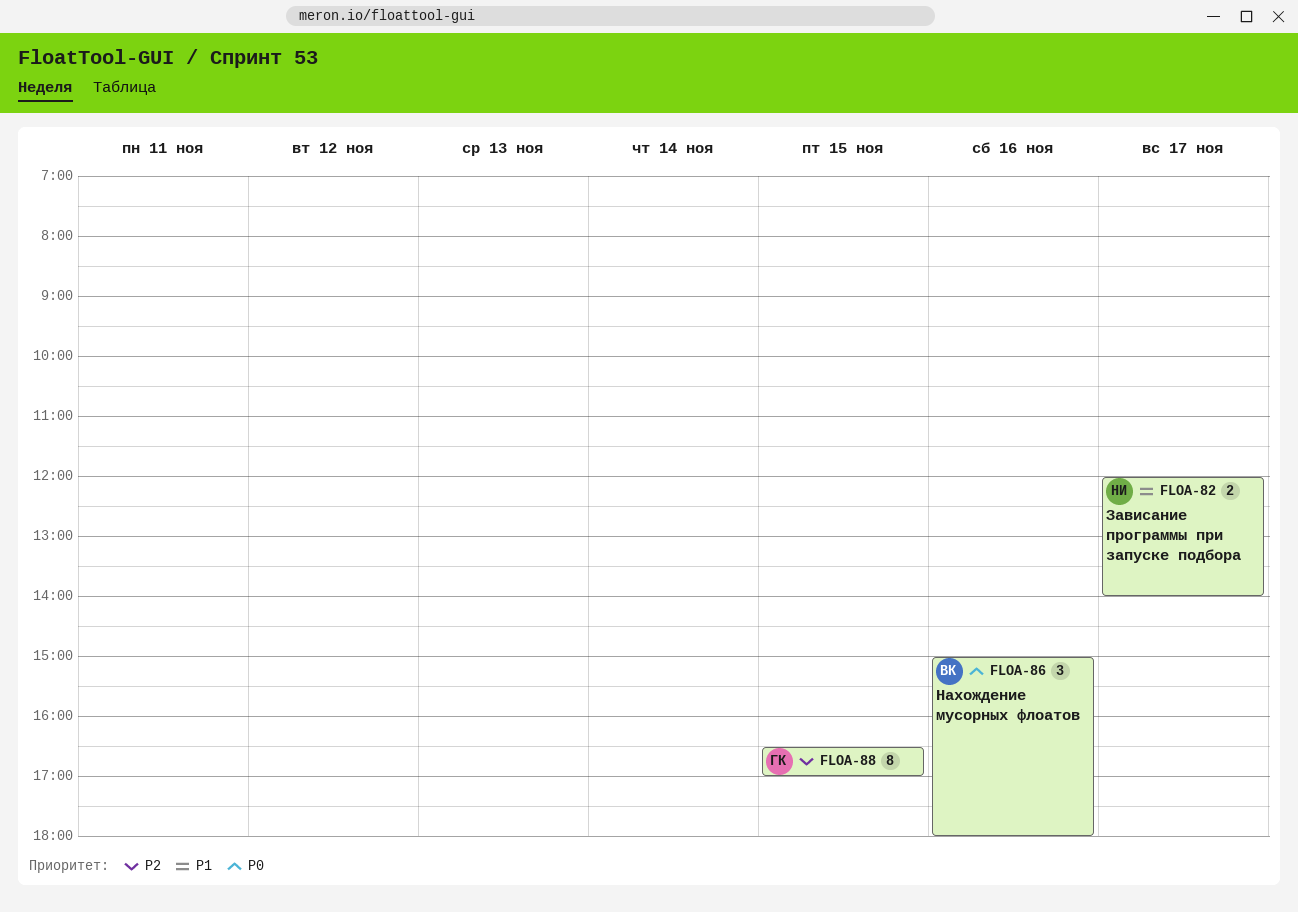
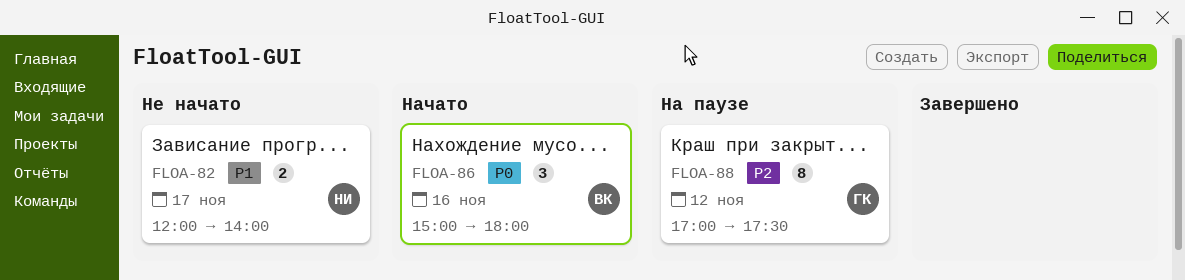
FLOA-88, day: Nov 15 -> Nov 12
FLOA-88, begins: 16:30 -> 17:00
FLOA-88, ends: 17:00 -> 17:30

